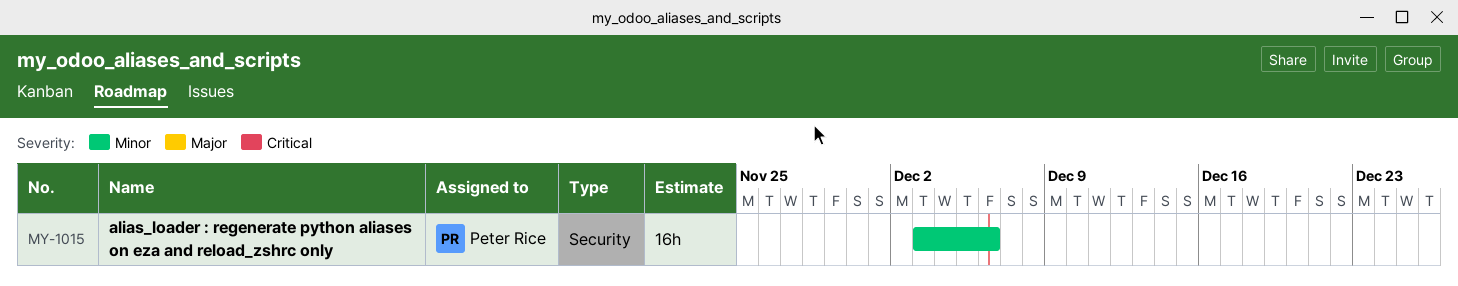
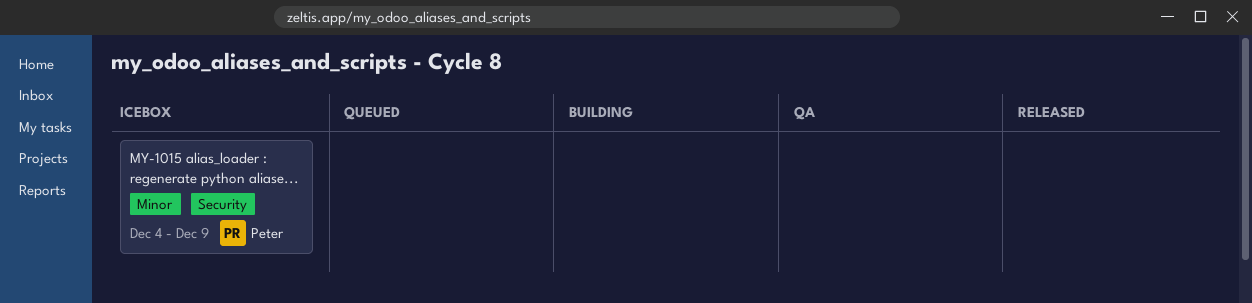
MY-1015, start: Dec 3 -> Dec 4
MY-1015, due: Dec 6 -> Dec 9

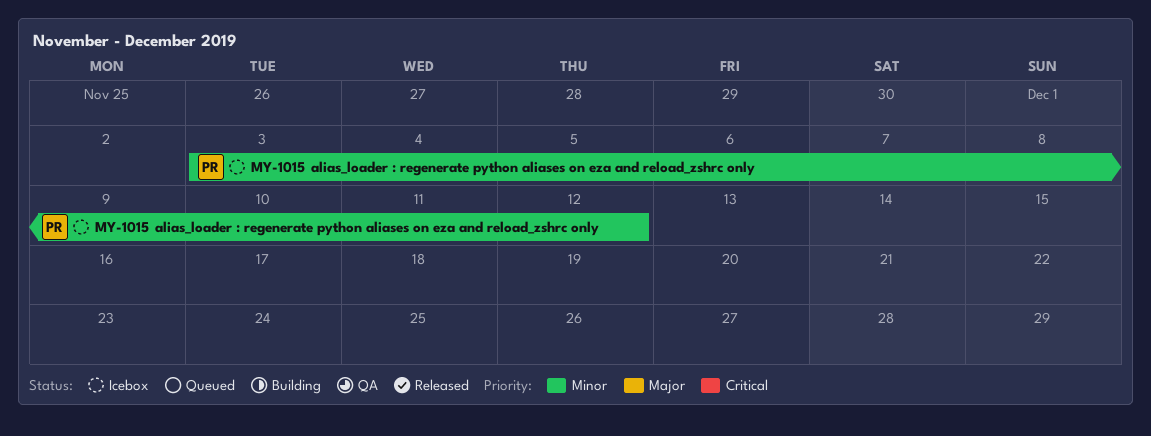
MY-1015, start: Dec 4 -> Dec 3
MY-1015, due: Dec 9 -> Dec 12

